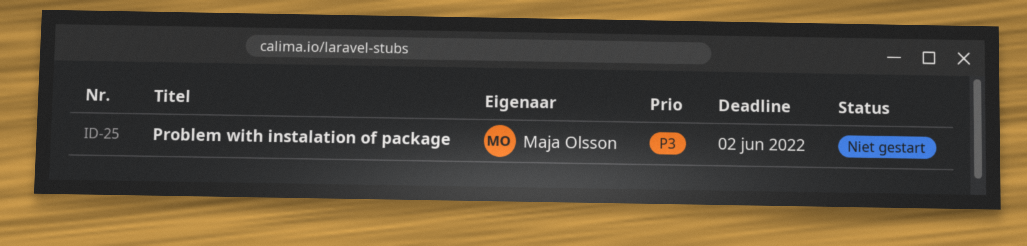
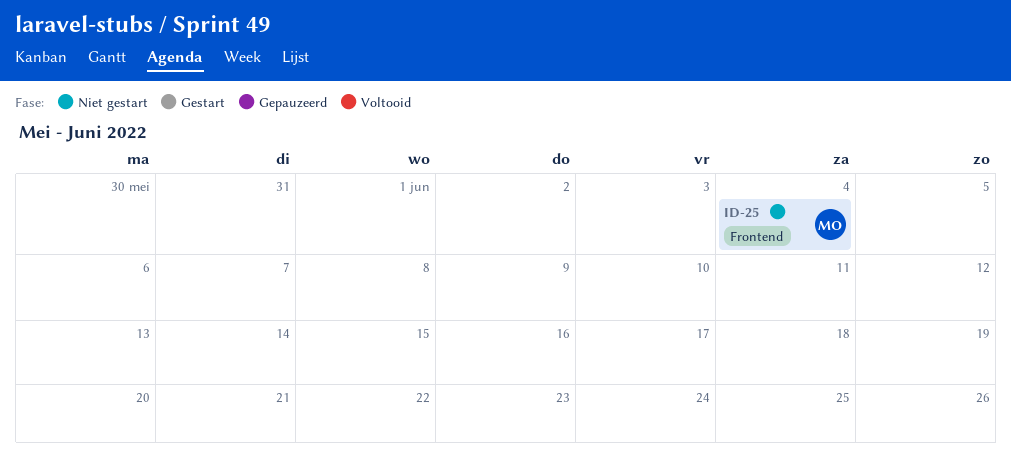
ID-25, due: Jun 2 -> Jun 4

